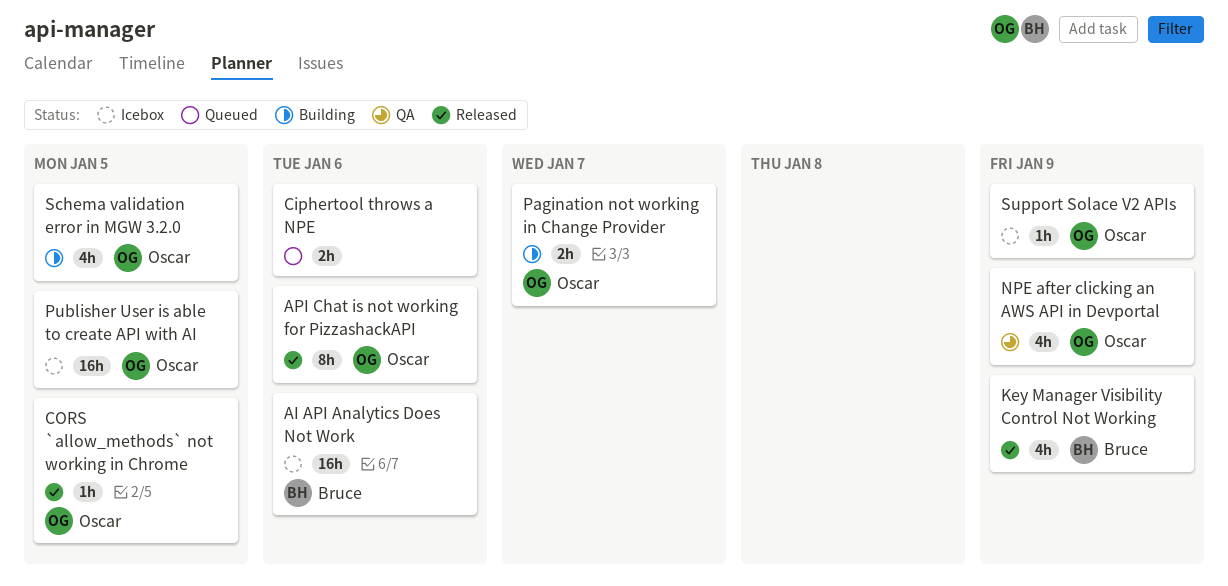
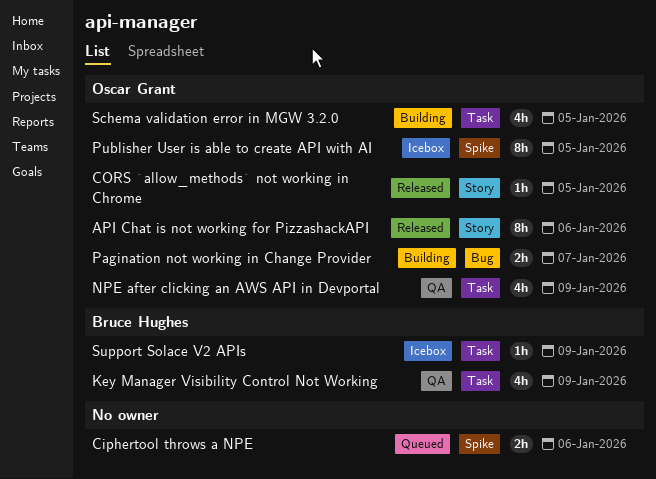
AI API Analytics Does Not Work: present -> none
Key Manager Visibility Control Not Working, status: Released -> QA
Publisher User is able to create API with AI, estimate: 16h -> 8h
Support Solace V2 APIs, owner: Oscar Grant -> Bruce Hughes

